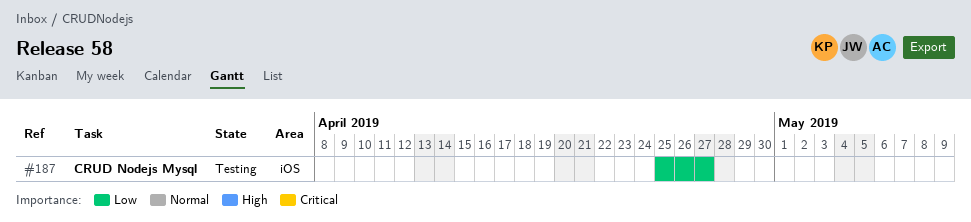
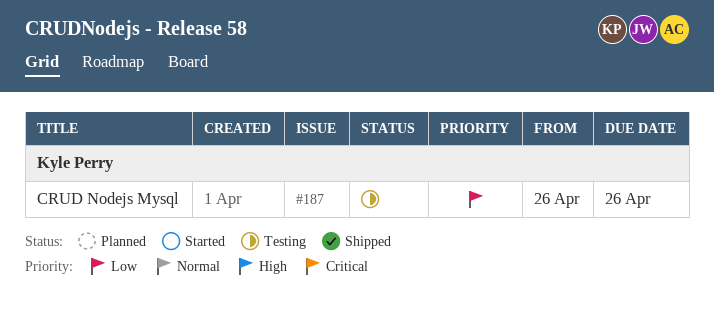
#187, start: Apr 25 -> Apr 26
#187, due: Apr 27 -> Apr 26

